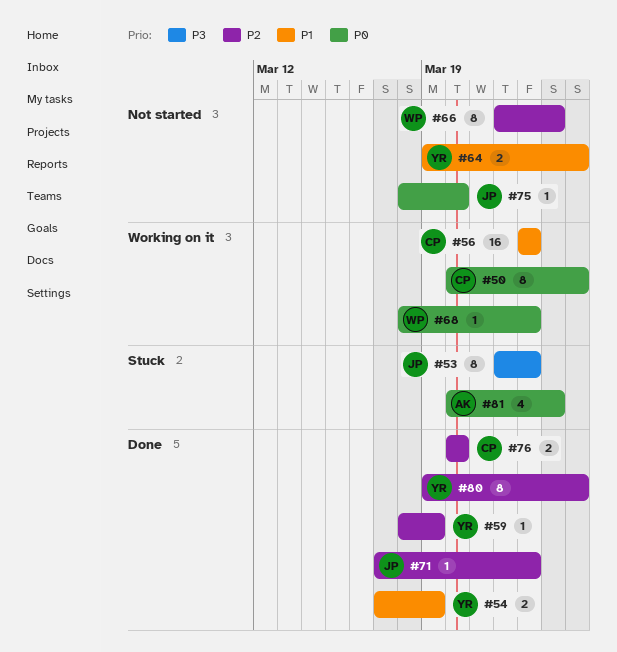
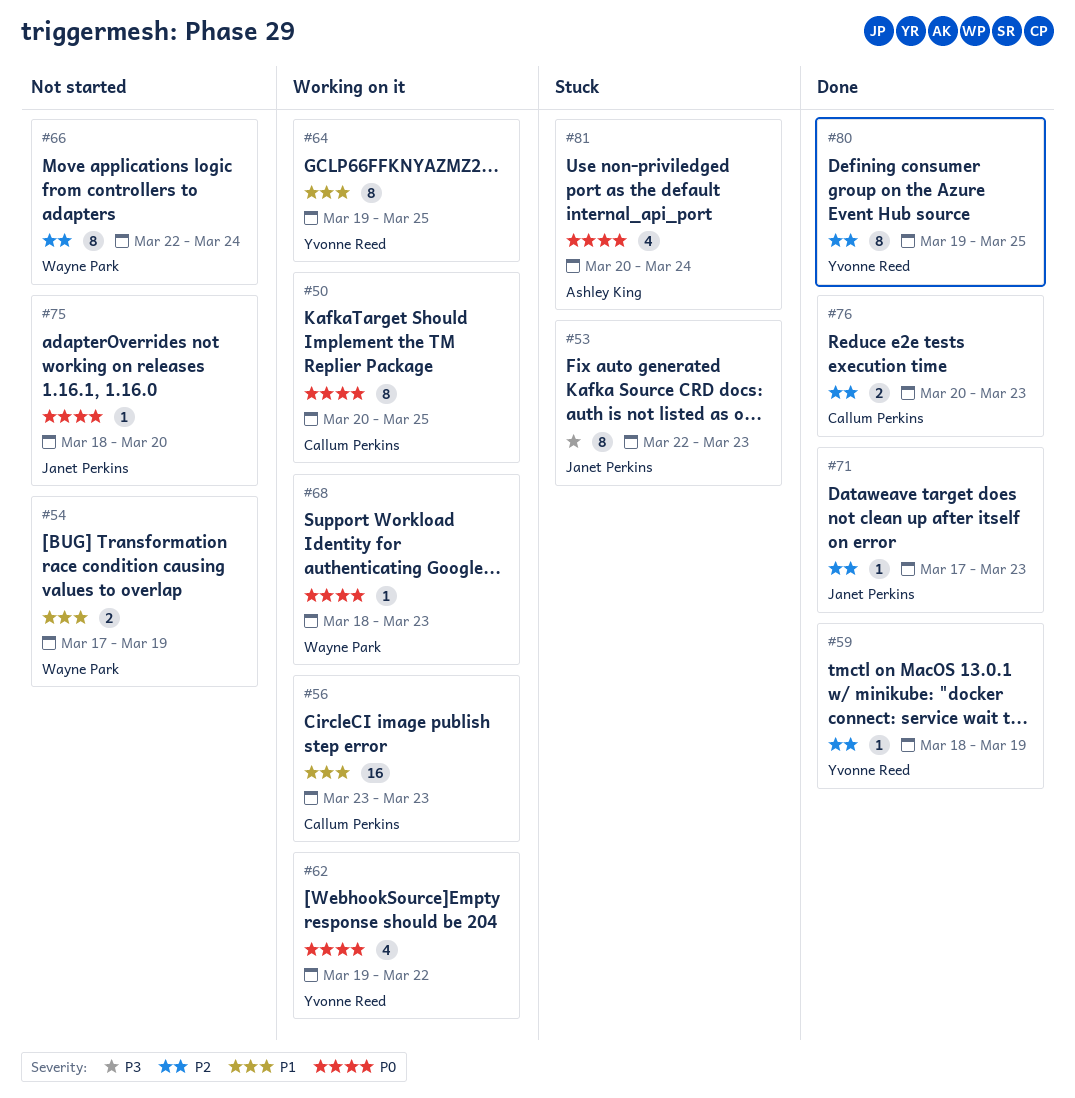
#54, status: Done -> Not started
#54, owner: Yvonne Reed -> Wayne Park
#62: none -> present
#64, status: Not started -> Working on it
#64, estimate: 2 -> 8
#76, due: Mar 20 -> Mar 23

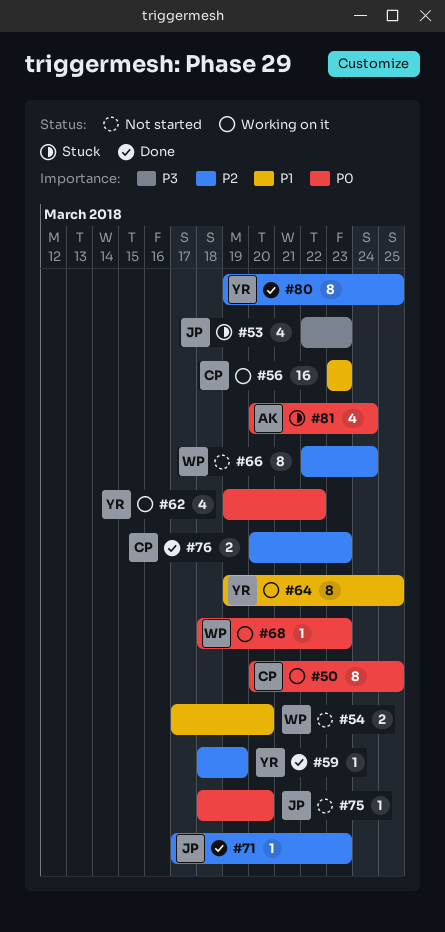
#53, estimate: 8 -> 4
#54, due: Mar 19 -> Mar 20

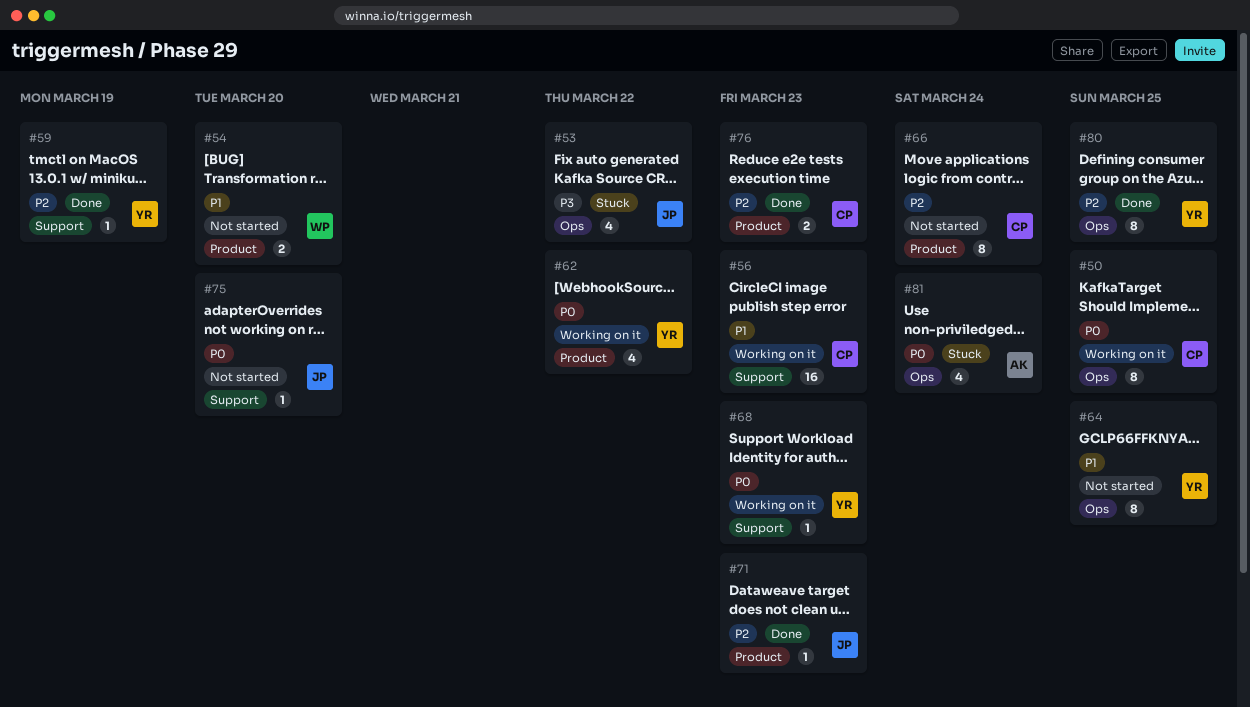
#53, due: Mar 23 -> Mar 22
#64, status: Working on it -> Not started
#66, owner: WP -> CP
#68, owner: WP -> YR

